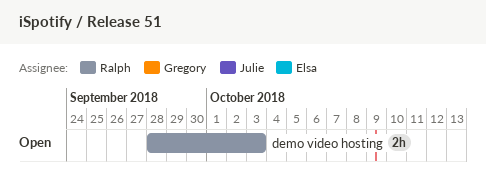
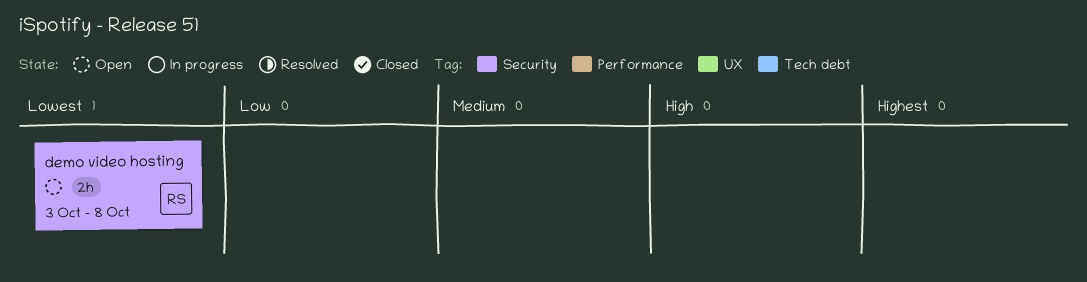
demo video hosting, start: Sep 28 -> Oct 3
demo video hosting, due: Oct 3 -> Oct 8

